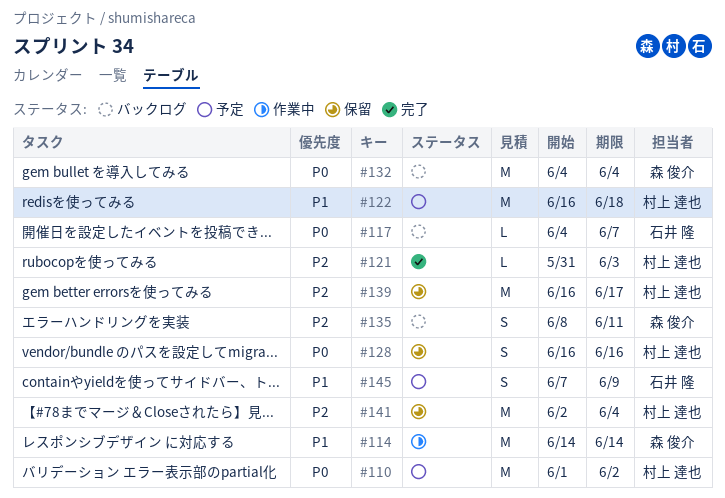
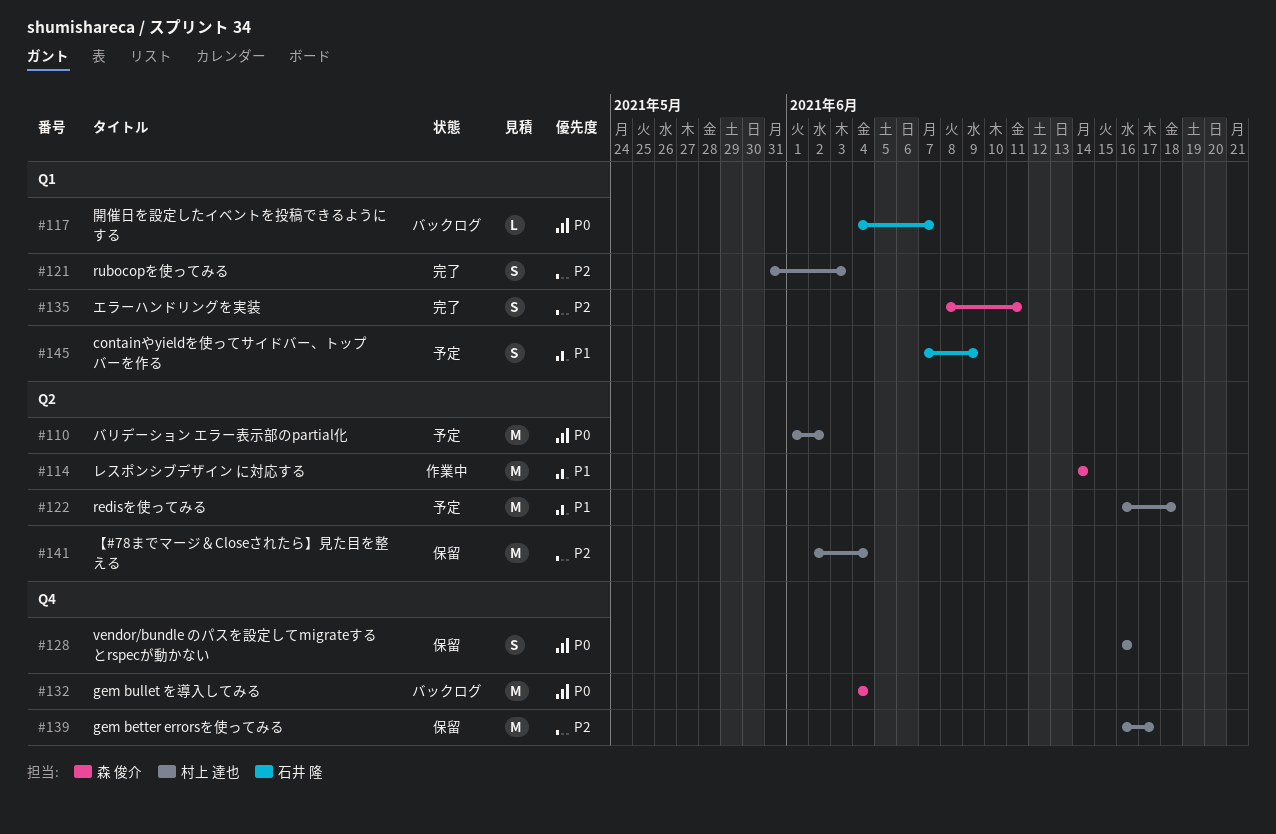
#121, estimate: L -> S
#135, status: バックログ -> 完了

